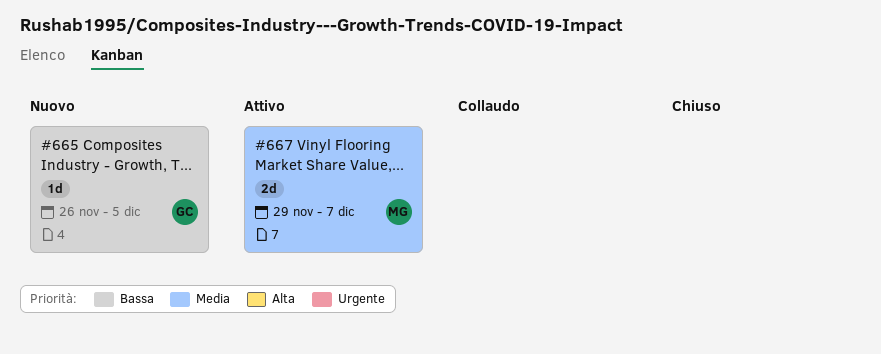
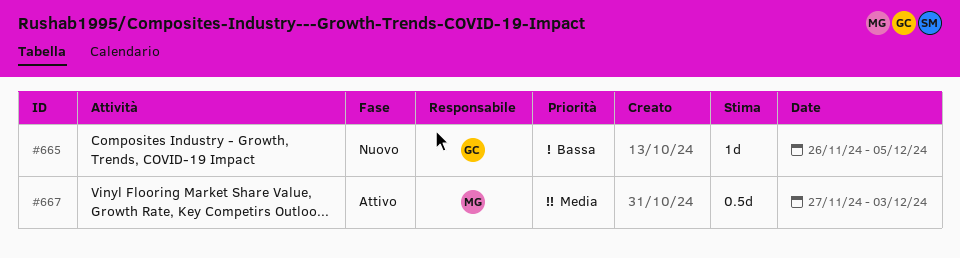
#667, estimate: 2d -> 0.5d
#667, start: Nov 29 -> Nov 27
#667, due: Dec 7 -> Dec 3

